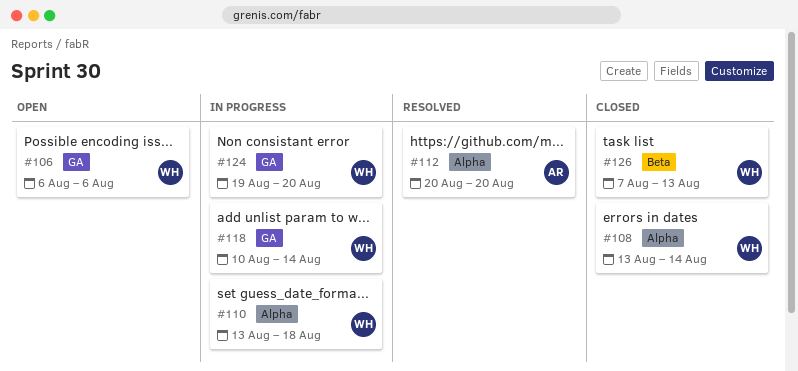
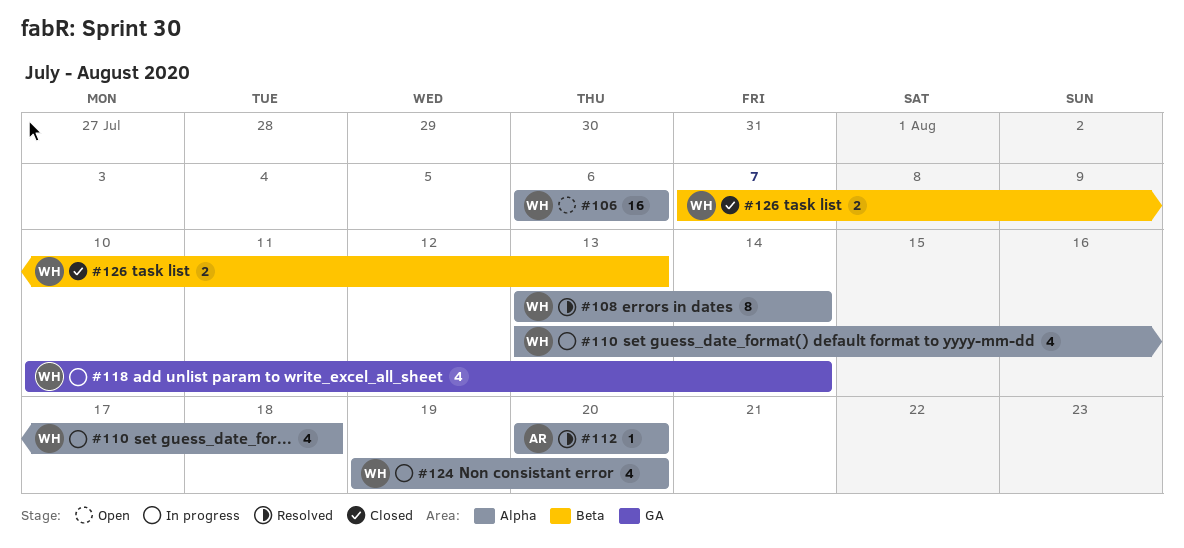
#106, label: GA -> Alpha
#108, status: Closed -> Resolved
#124, label: GA -> Alpha

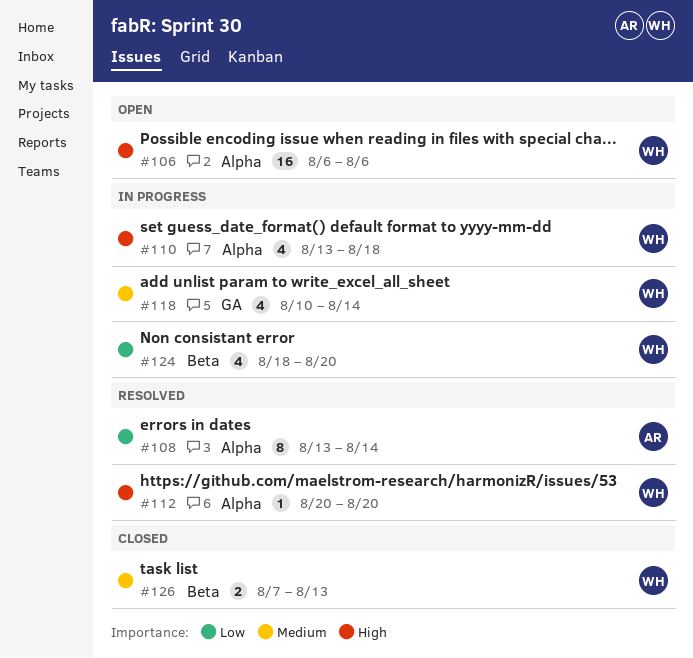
#108, owner: WH -> AR
#112, owner: AR -> WH
#124, label: Alpha -> Beta
#124, start: Aug 19 -> Aug 18

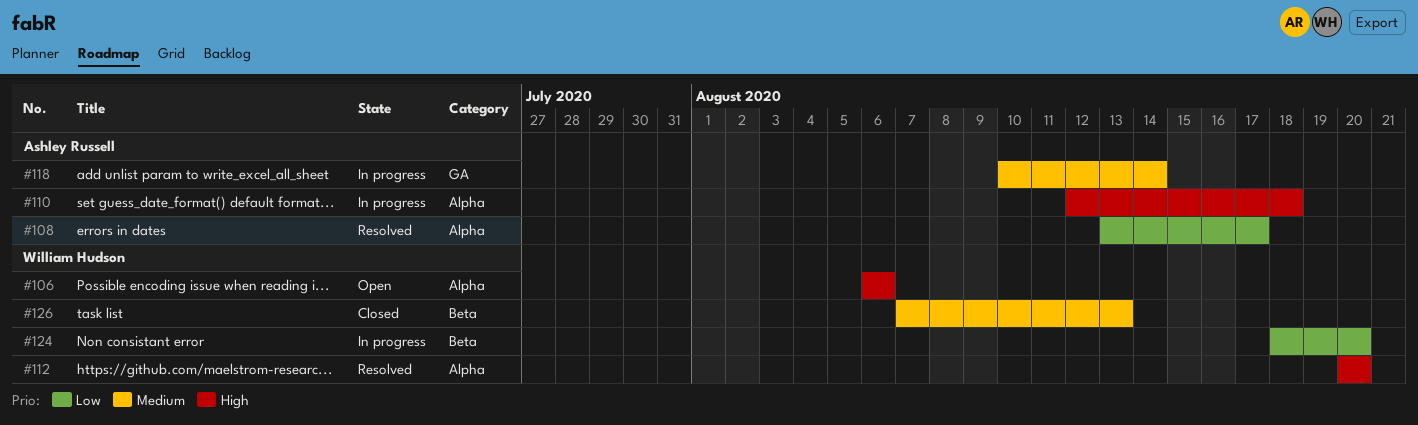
#108, due: Aug 14 -> Aug 17
#110, owner: William Hudson -> Ashley Russell
#110, start: Aug 13 -> Aug 12
#118, owner: William Hudson -> Ashley Russell

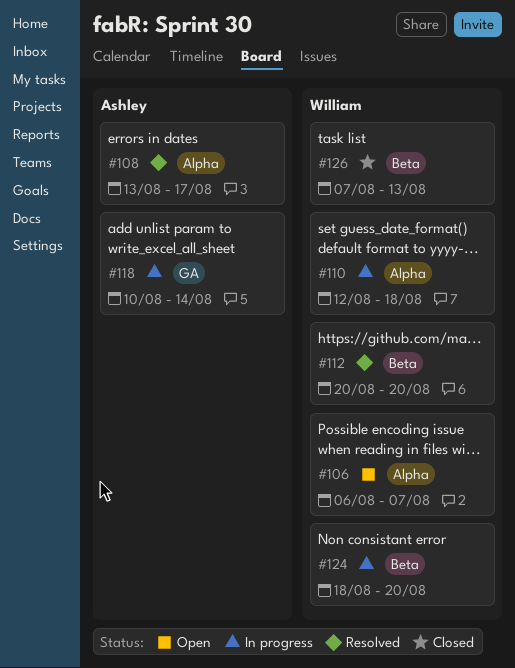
#106, due: Aug 6 -> Aug 7
#110, owner: Ashley Russell -> William Hudson
#112, label: Alpha -> Beta

